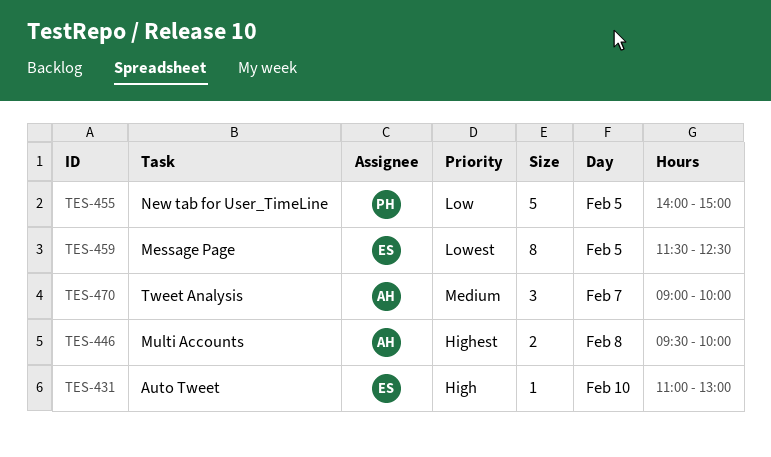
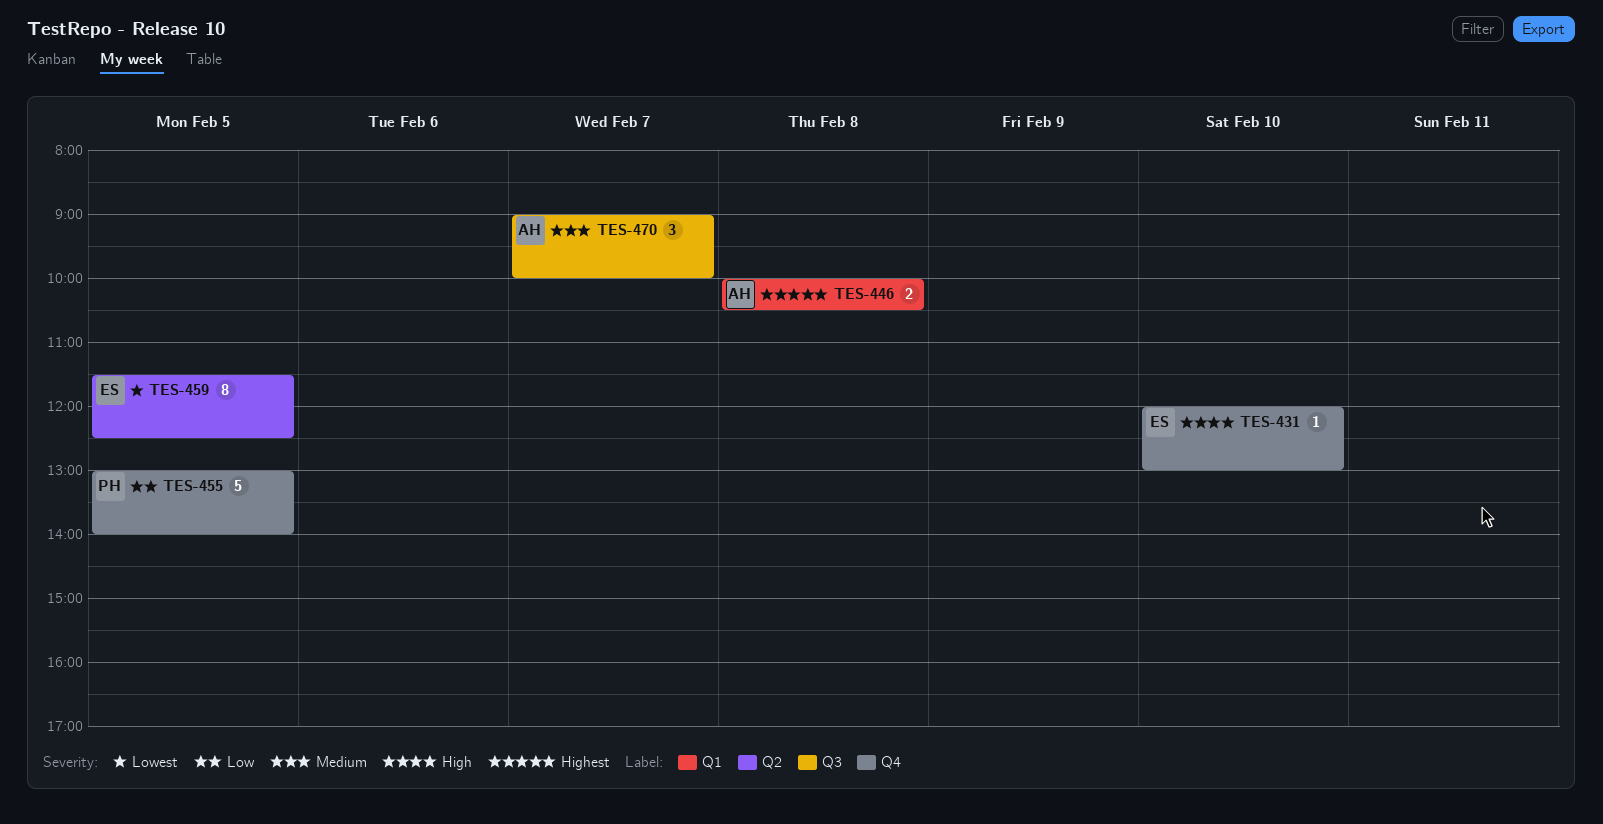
TES-431, begins: 11:00 -> 12:00
TES-446, begins: 09:30 -> 10:00
TES-446, ends: 10:00 -> 10:30
TES-455, begins: 14:00 -> 13:00
TES-455, ends: 15:00 -> 14:00

